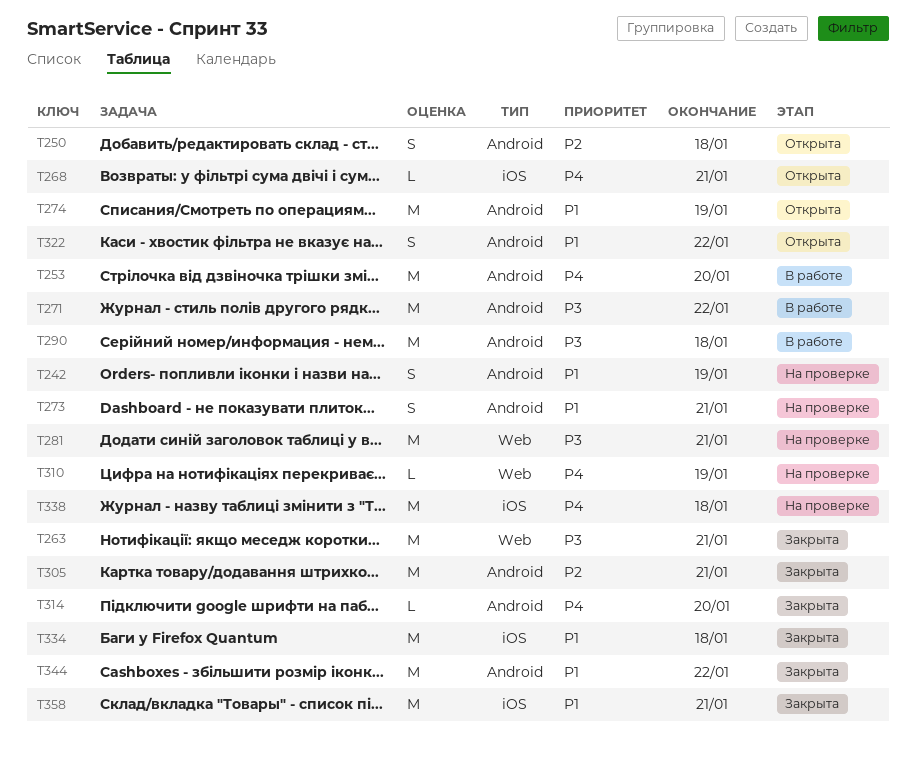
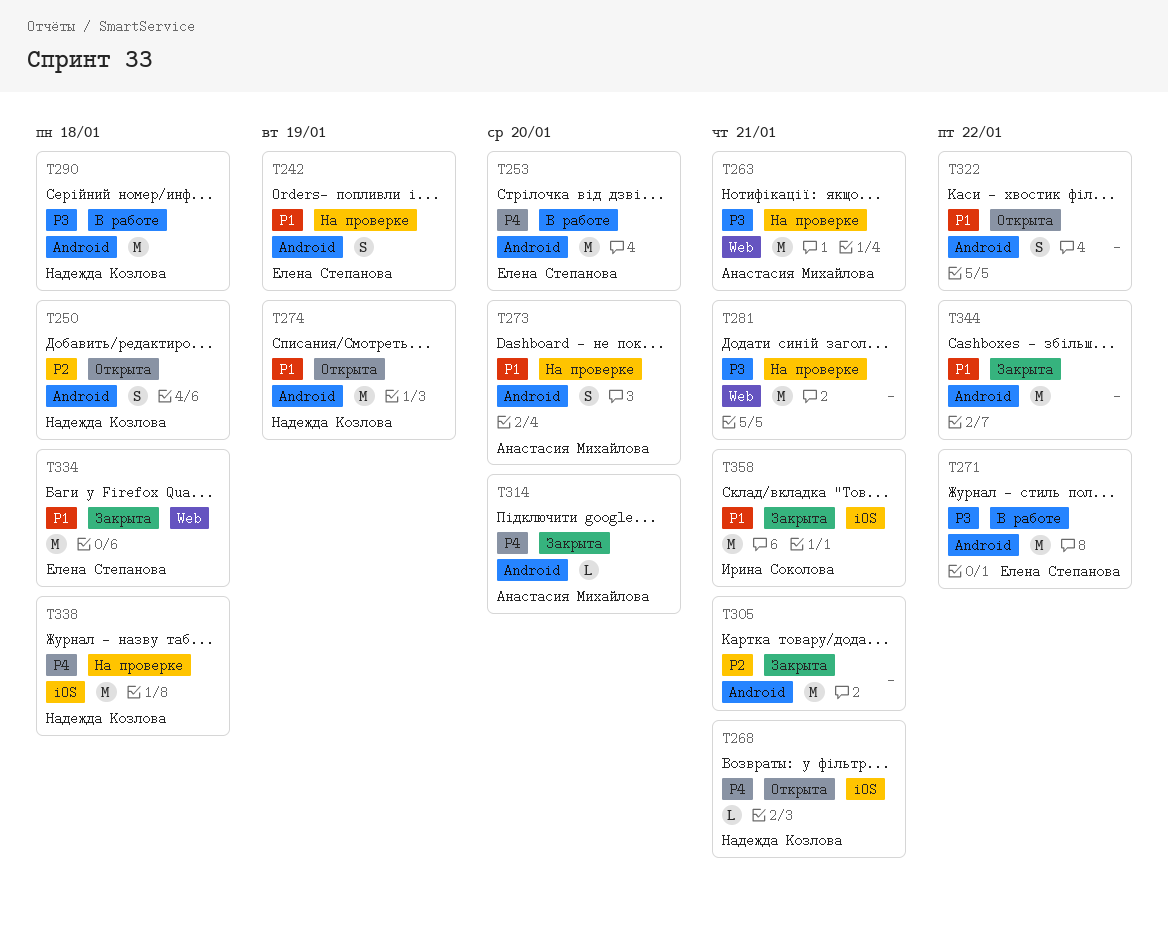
T263, status: Закрыта -> На проверке
T273, due: Jan 21 -> Jan 20
T310: present -> none
T334, label: iOS -> Web

